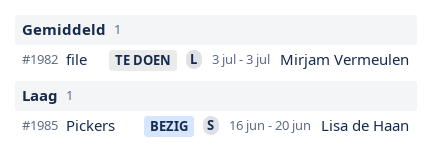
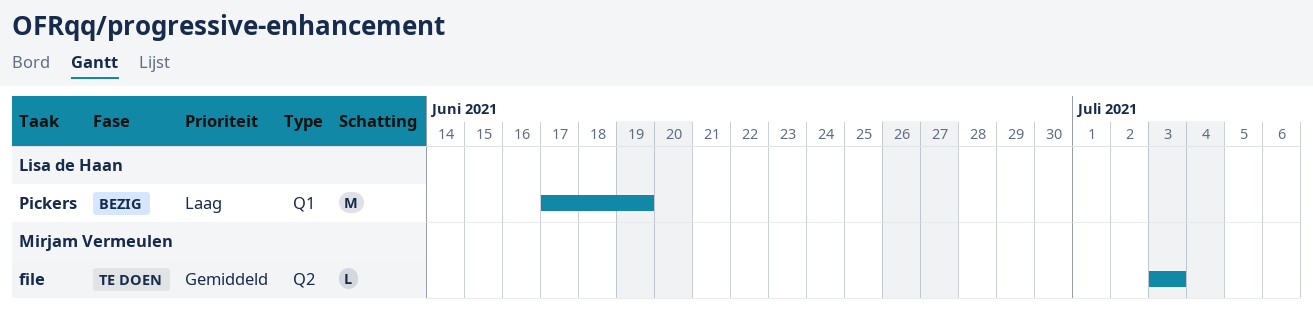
Pickers, estimate: S -> M
Pickers, start: Jun 16 -> Jun 17
Pickers, due: Jun 20 -> Jun 19

